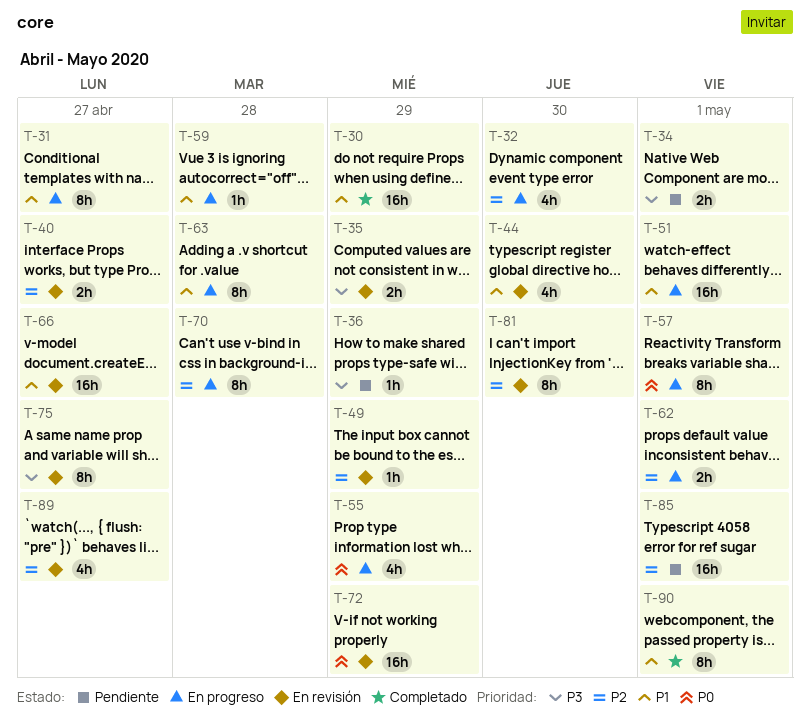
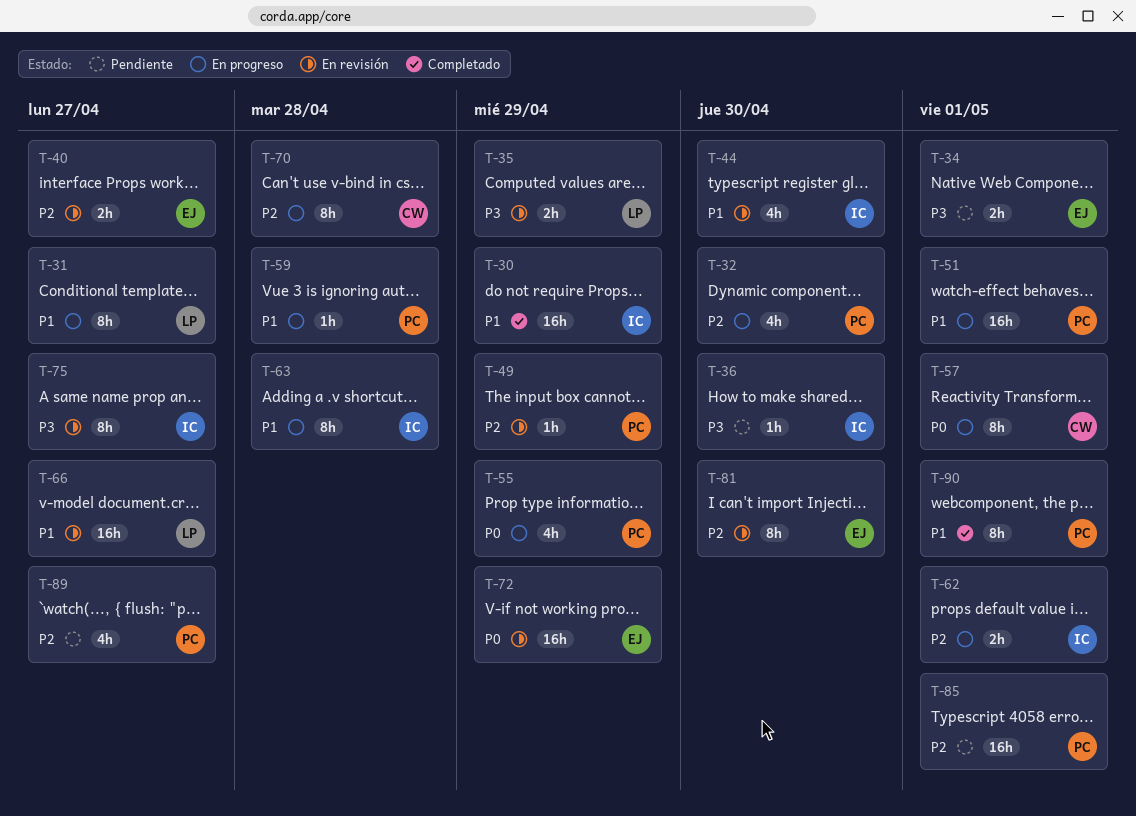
T-36, due: Apr 29 -> Apr 30
T-89, status: En revisión -> Pendiente

